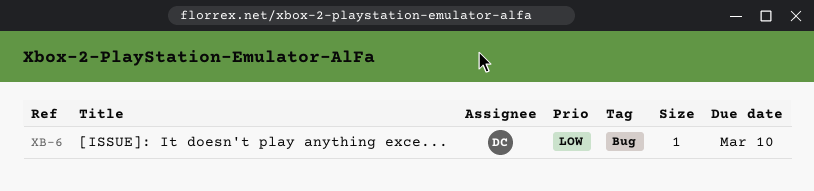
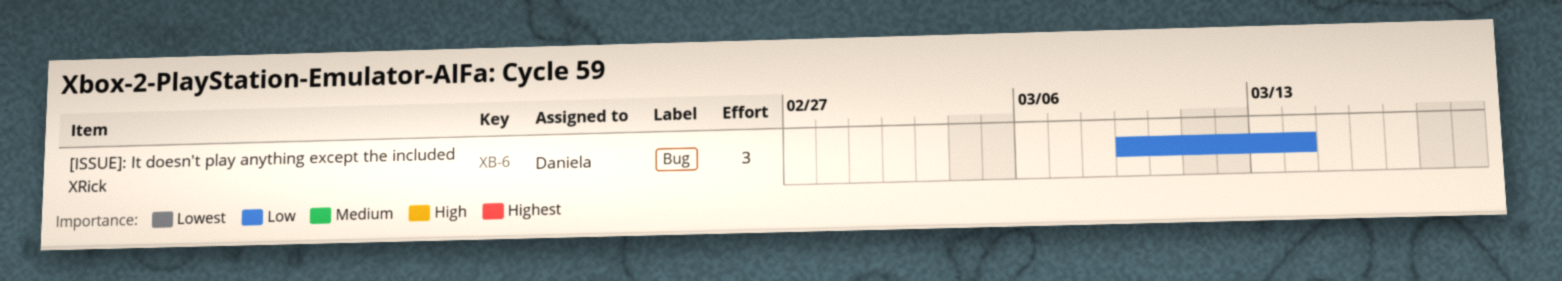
XB-6, estimate: 1 -> 3
XB-6, due: Mar 10 -> Mar 14

